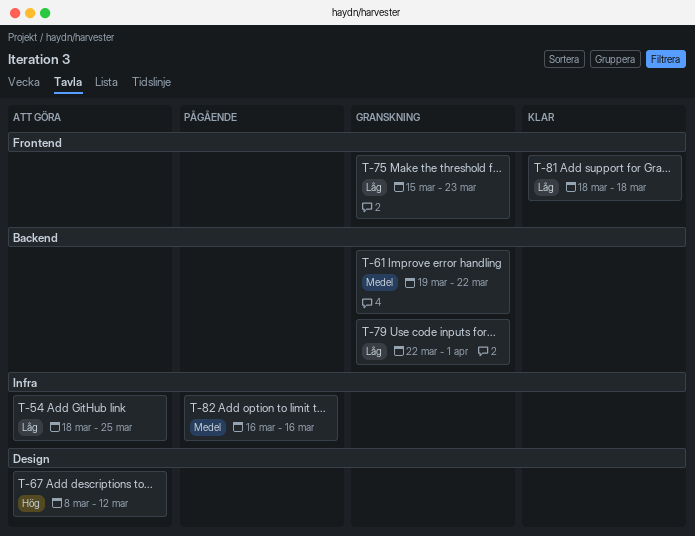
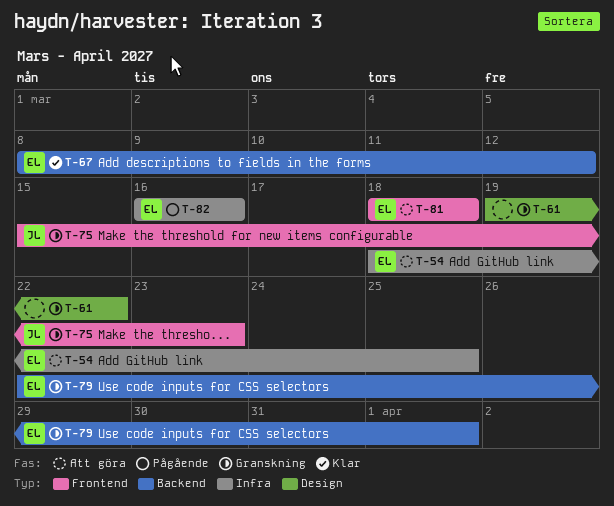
T-61, label: Backend -> Design
T-67, status: Att göra -> Klar
T-67, label: Design -> Backend
T-81, status: Klar -> Att göra

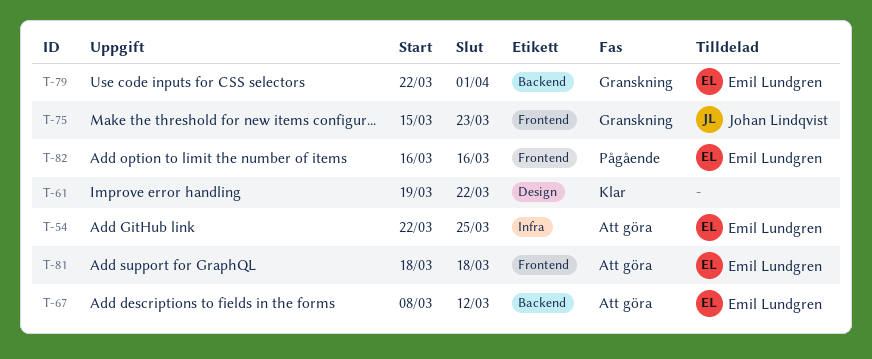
T-54, start: Mar 18 -> Mar 22
T-61, status: Granskning -> Klar
T-67, status: Klar -> Att göra
T-82, label: Infra -> Frontend

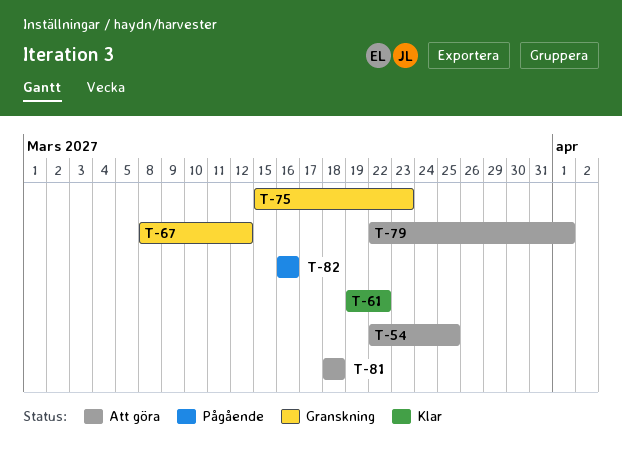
T-67, status: Att göra -> Granskning
T-79, status: Granskning -> Att göra

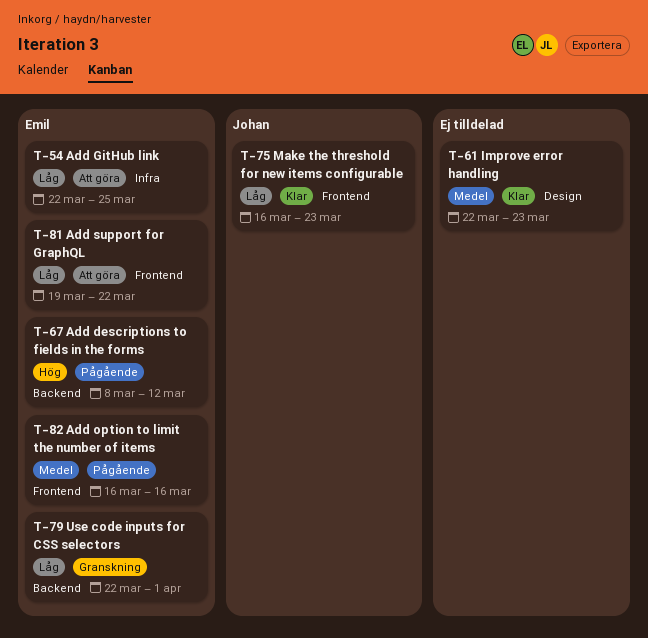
T-61, start: Mar 19 -> Mar 22
T-61, due: Mar 22 -> Mar 23
T-67, status: Granskning -> Pågående
T-75, status: Granskning -> Klar
T-75, start: Mar 15 -> Mar 16
T-79, status: Att göra -> Granskning
T-81, start: Mar 18 -> Mar 19
T-81, due: Mar 18 -> Mar 22

